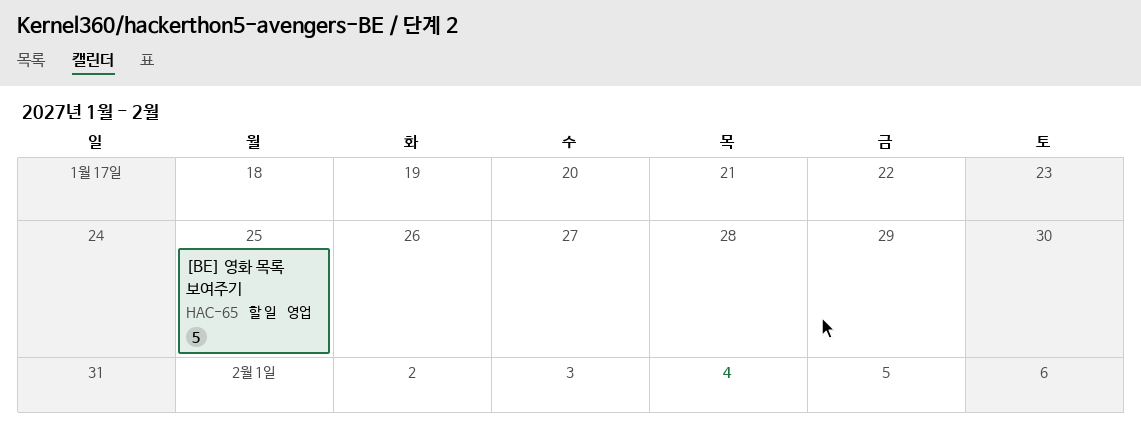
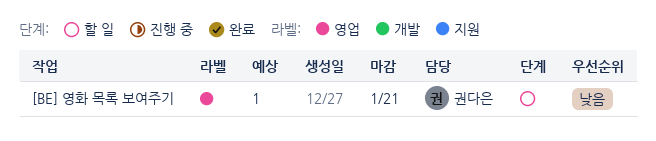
[BE] 영화 목록 보여주기, estimate: 5 -> 1
[BE] 영화 목록 보여주기, due: Jan 25 -> Jan 21

